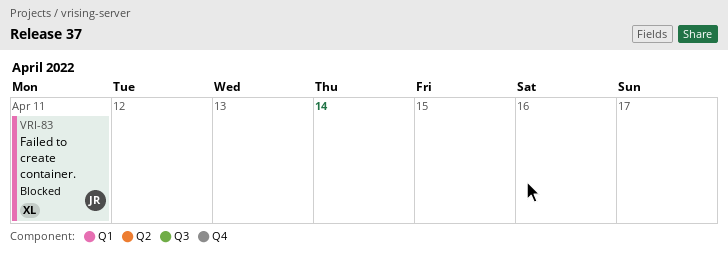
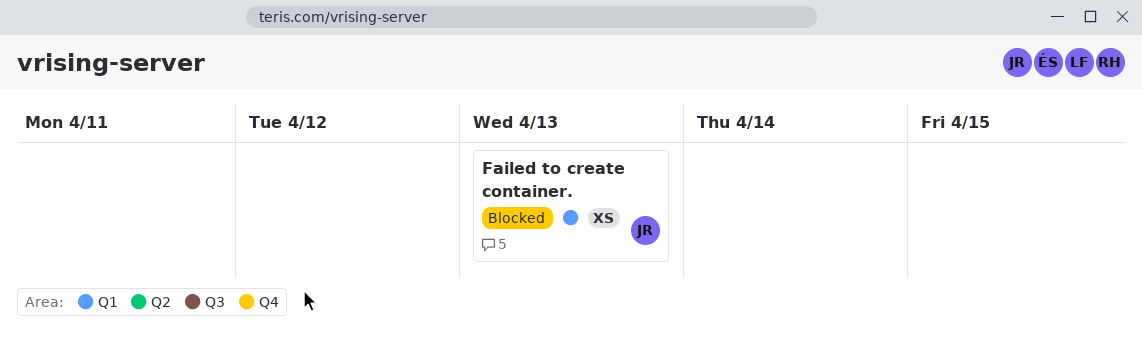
Failed to create container., estimate: XL -> XS
Failed to create container., due: Apr 11 -> Apr 13

